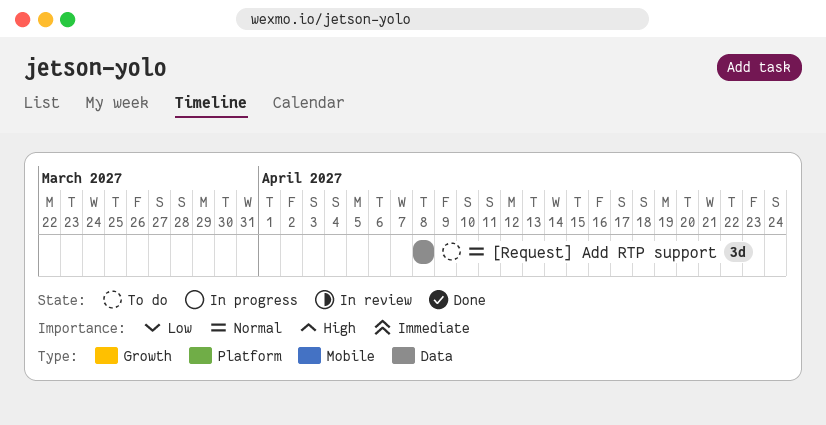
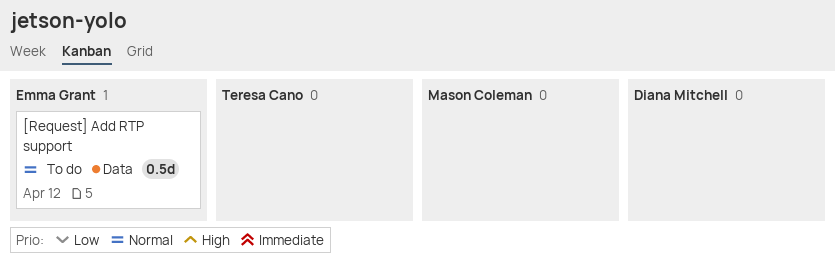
[Request] Add RTP support, estimate: 3d -> 0.5d
[Request] Add RTP support, due: Apr 8 -> Apr 12

